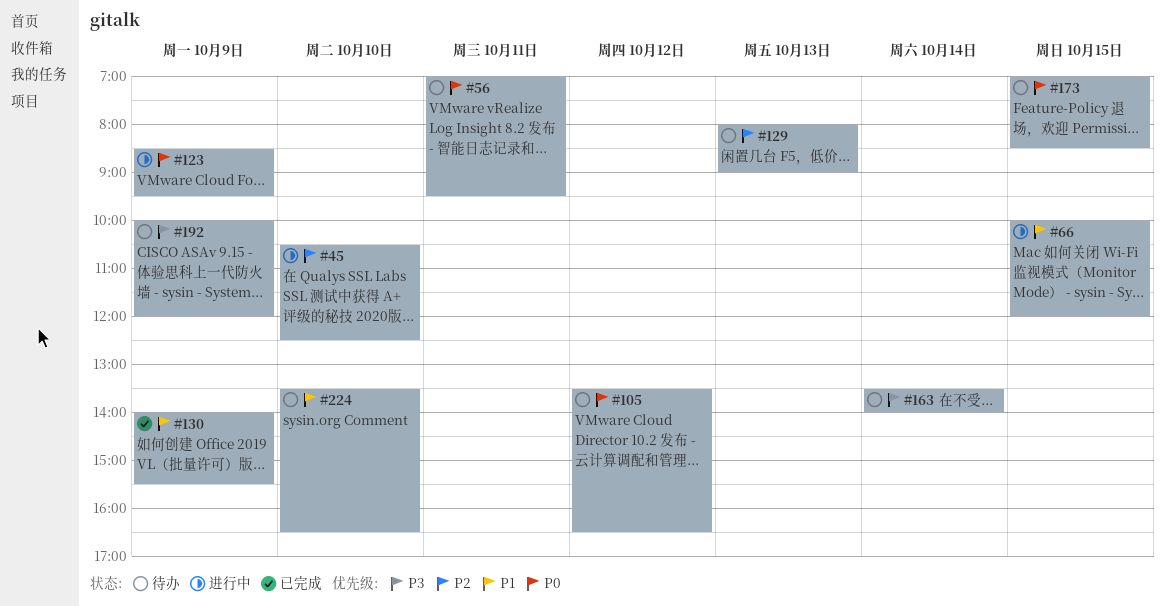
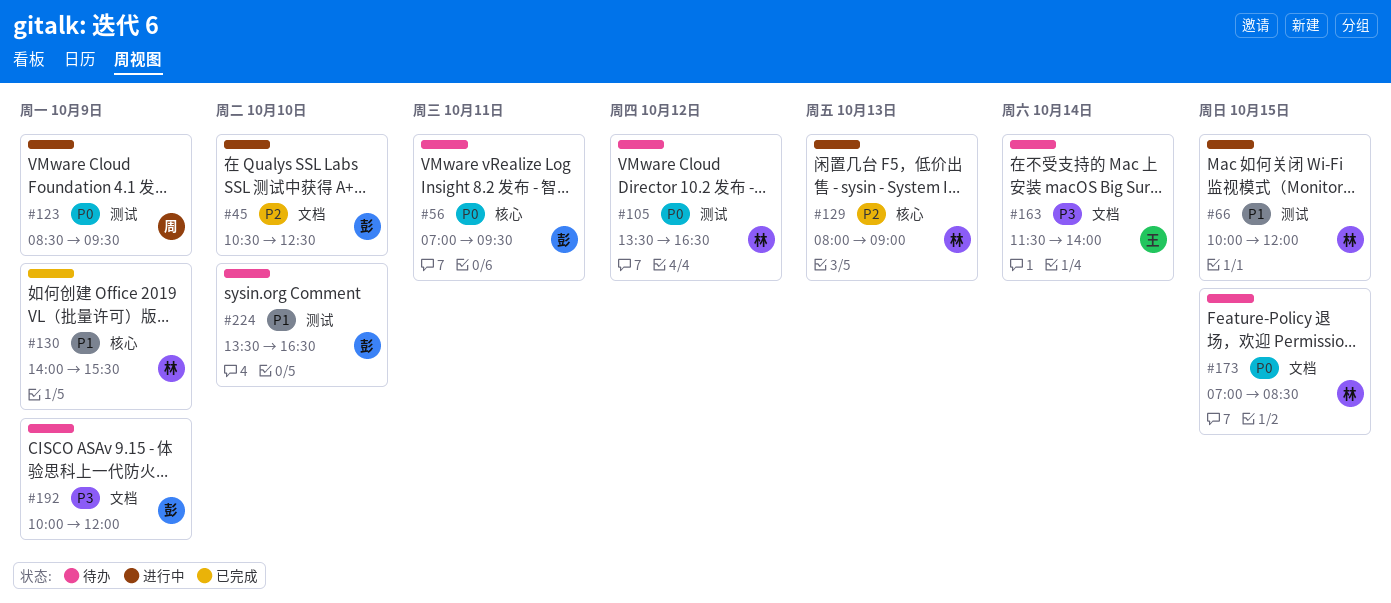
#129, status: 待办 -> 进行中
#163, begins: 13:30 -> 11:30

